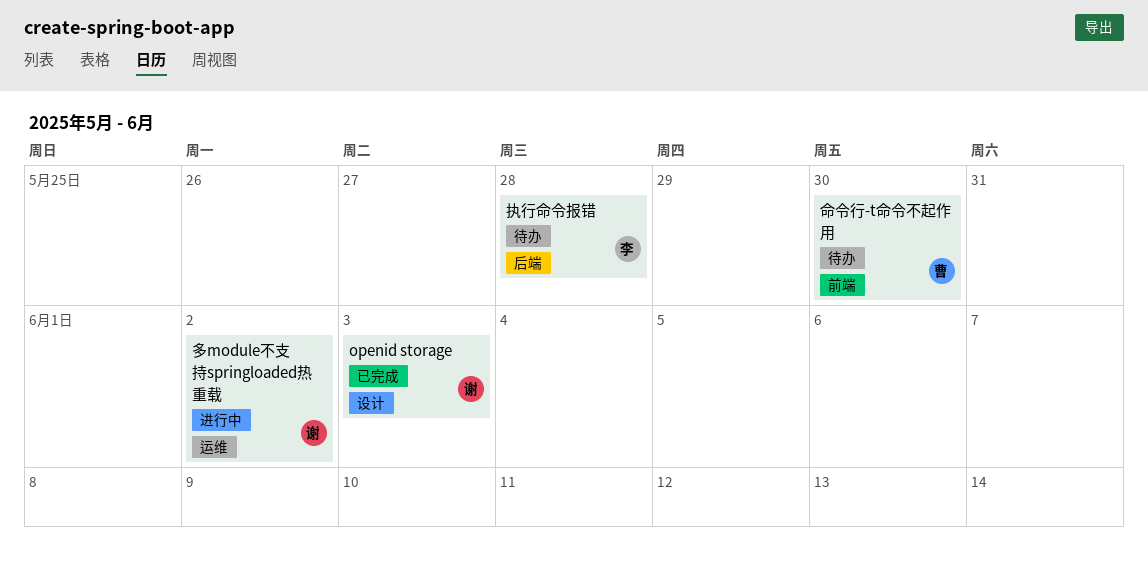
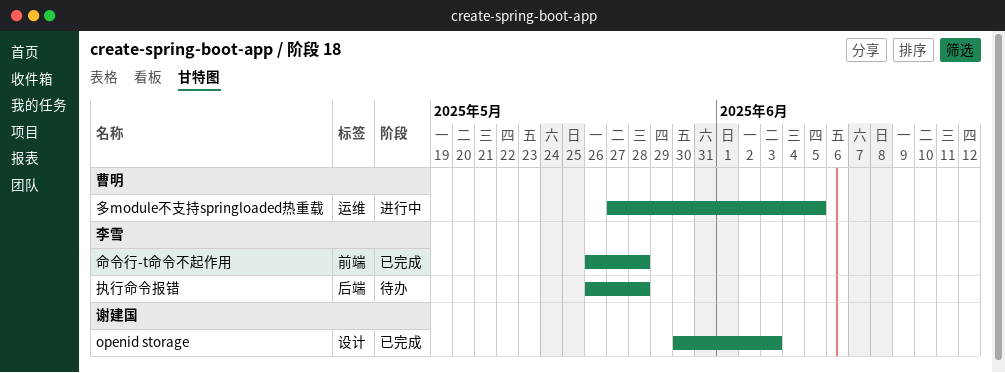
命令行-t命令不起作用, status: 待办 -> 已完成
命令行-t命令不起作用, owner: 曹明 -> 李雪
命令行-t命令不起作用, due: May 30 -> May 28
多module不支持springloaded热重载, owner: 谢建国 -> 曹明
多module不支持springloaded热重载, due: Jun 2 -> Jun 5

